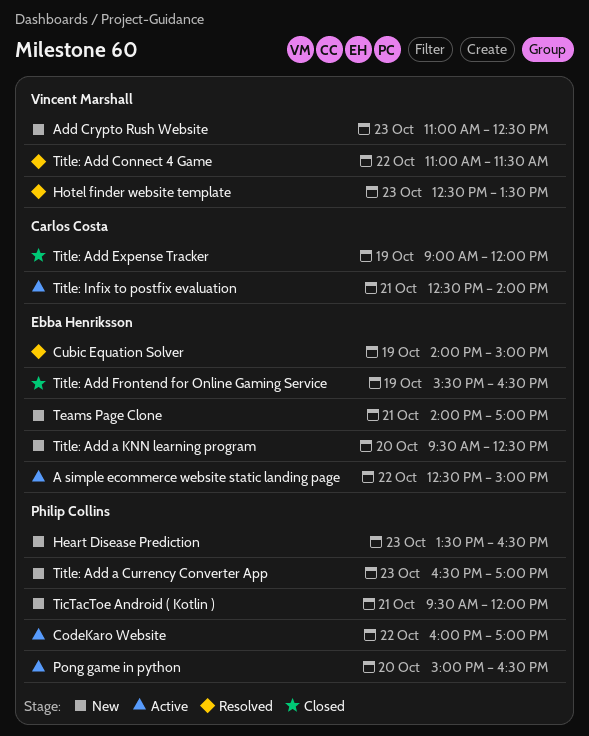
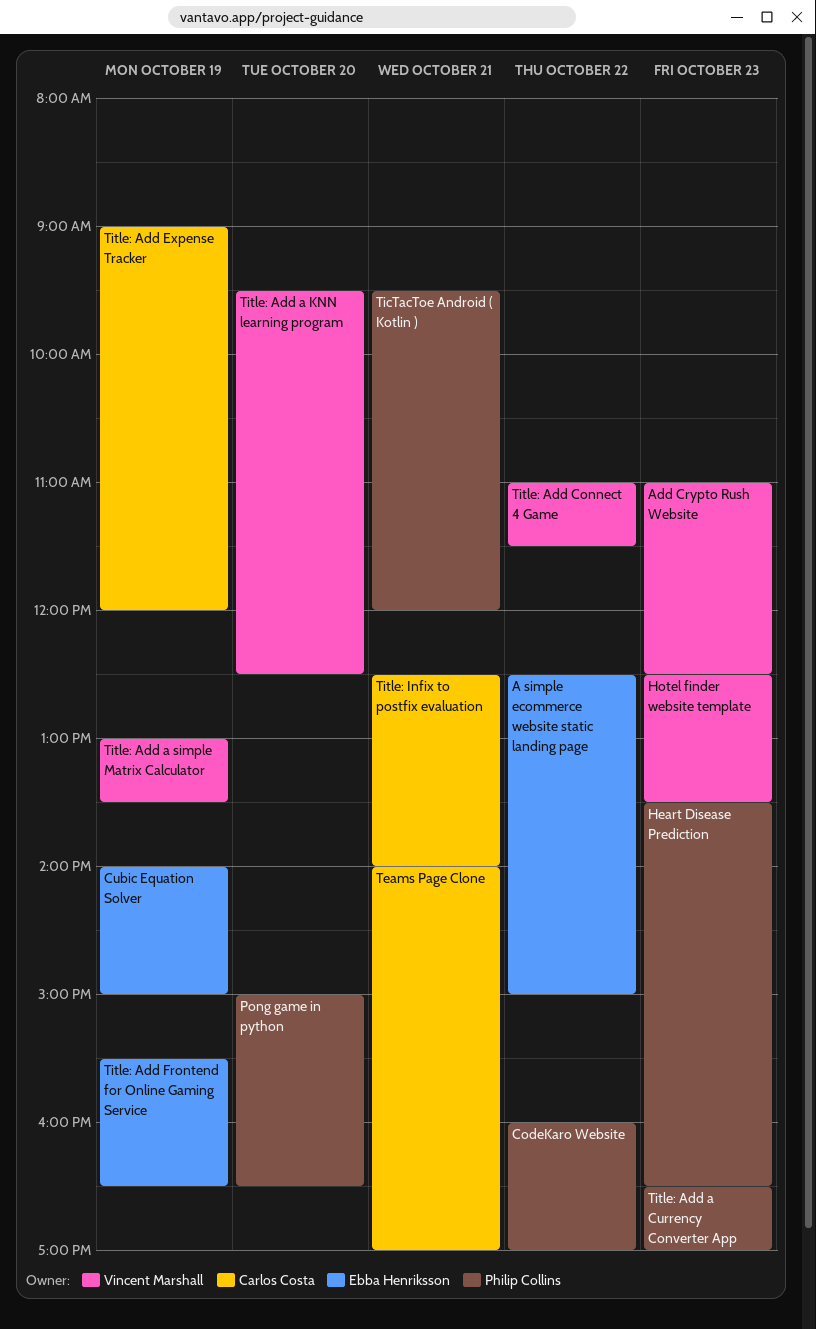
Teams Page Clone, owner: Ebba Henriksson -> Carlos Costa
Title: Add a KNN learning program, owner: Ebba Henriksson -> Vincent Marshall
Title: Add a simple Matrix Calculator: none -> present

